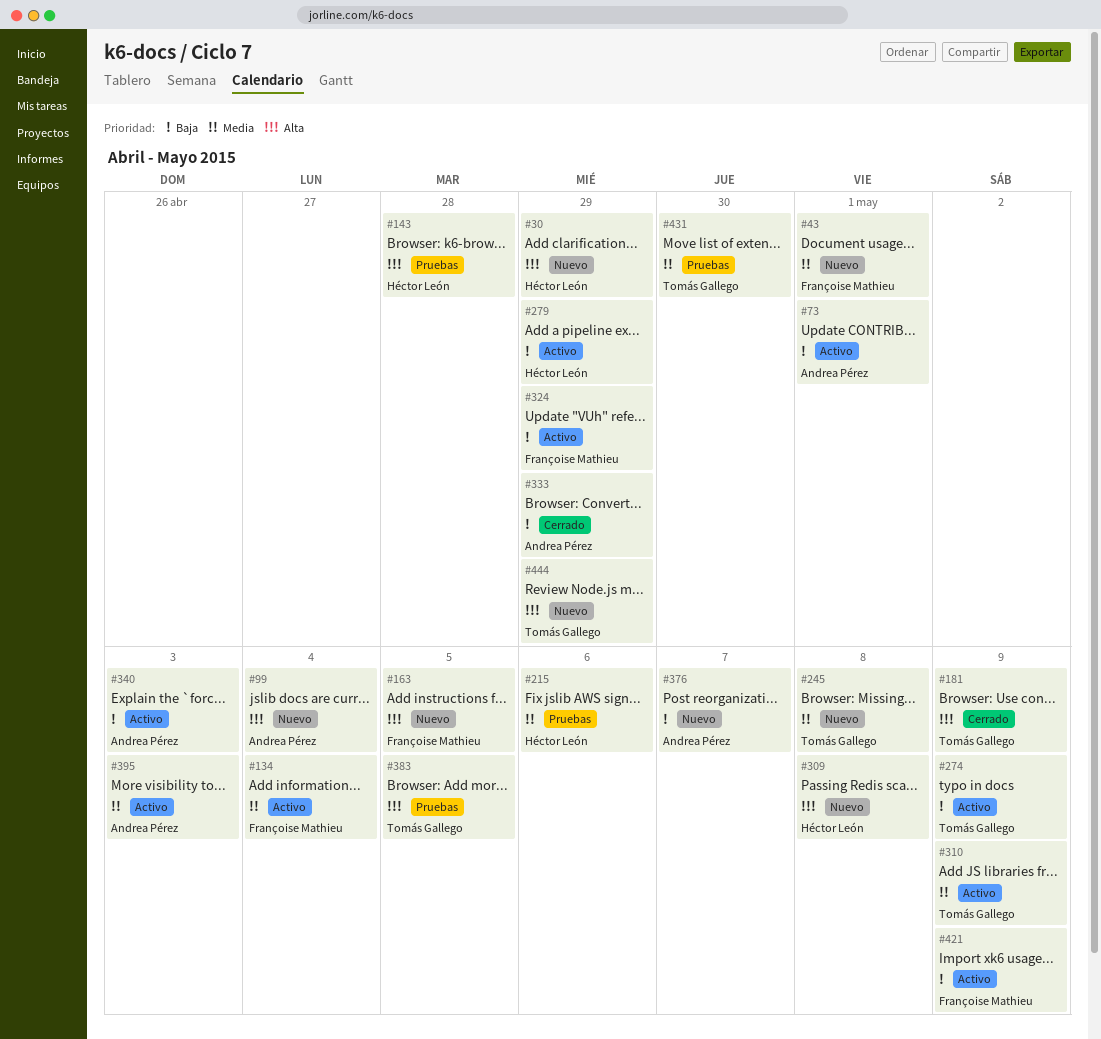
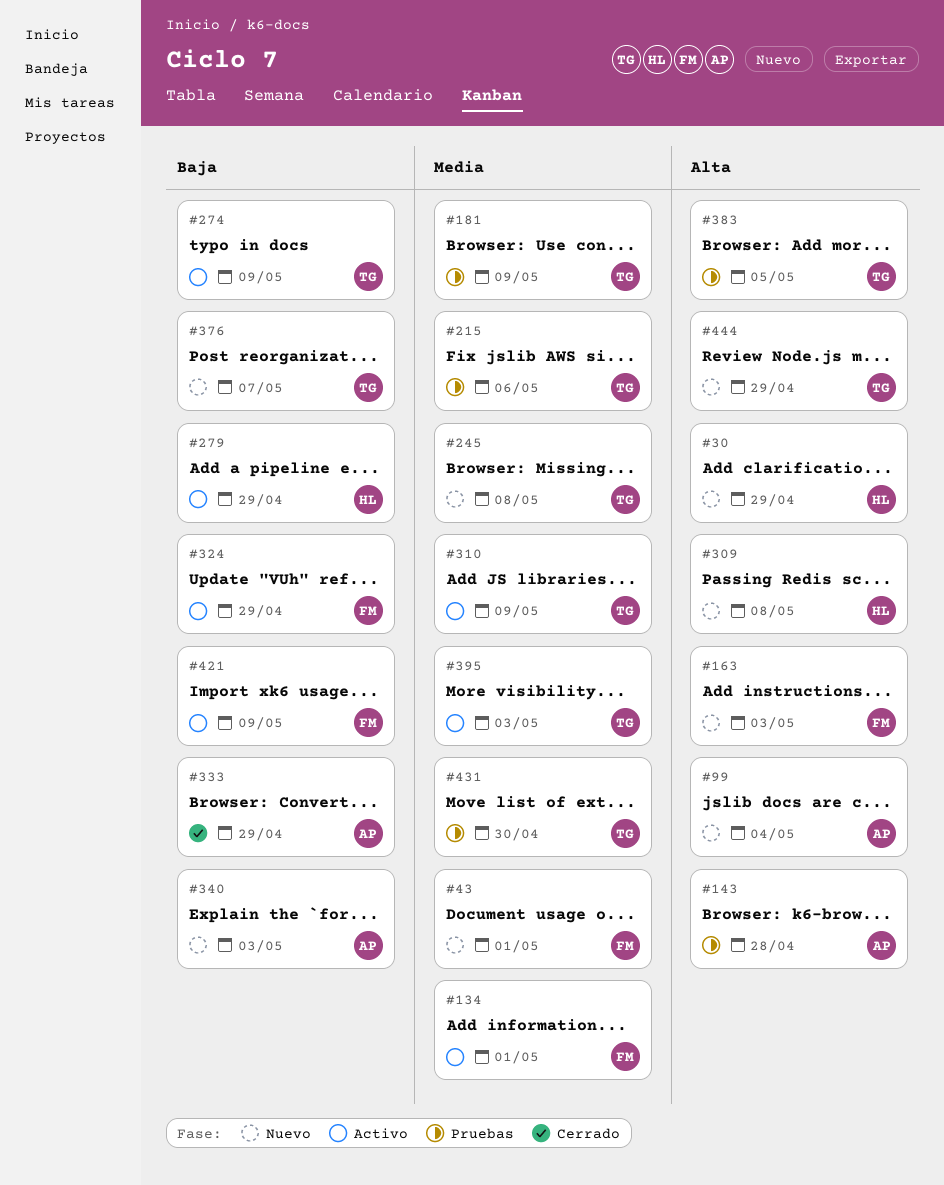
#73: present -> none
#134, due: May 4 -> May 1
#143, owner: Héctor León -> Andrea Pérez
#163, due: May 5 -> May 3
#181, status: Cerrado -> Pruebas
#181, priority: Alta -> Media
#215, owner: Héctor León -> Tomás Gallego
#340, status: Activo -> Nuevo
#376, owner: Andrea Pérez -> Tomás Gallego
#395, owner: Andrea Pérez -> Tomás Gallego

